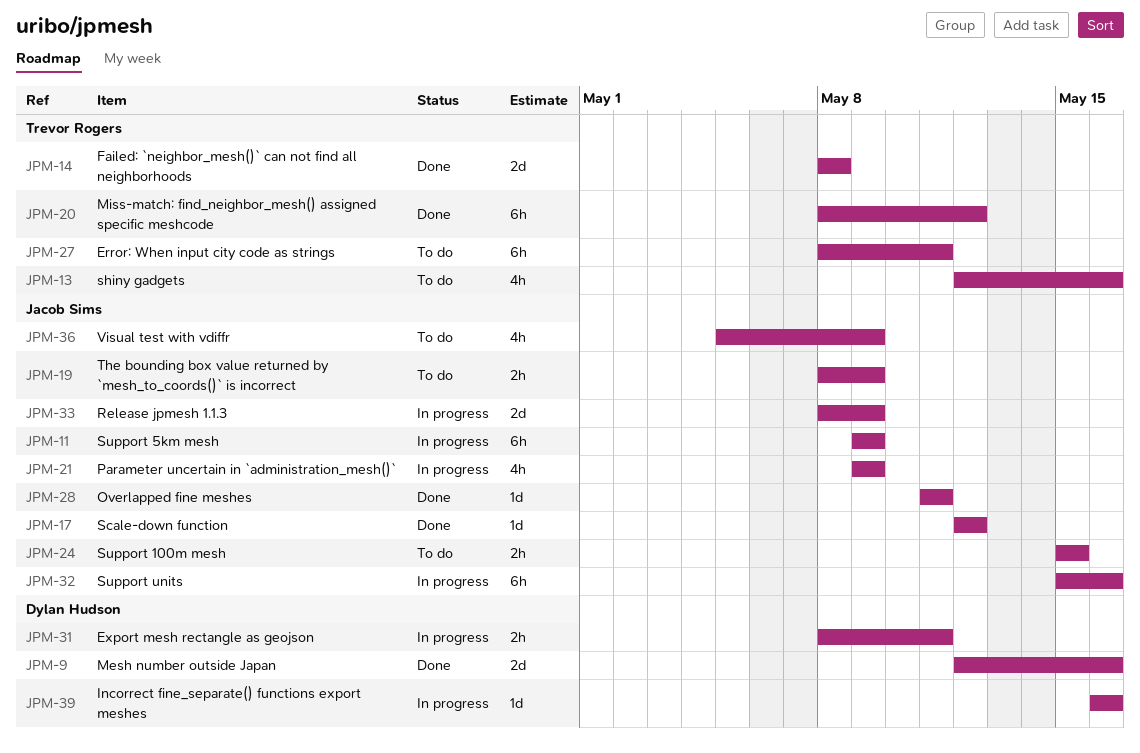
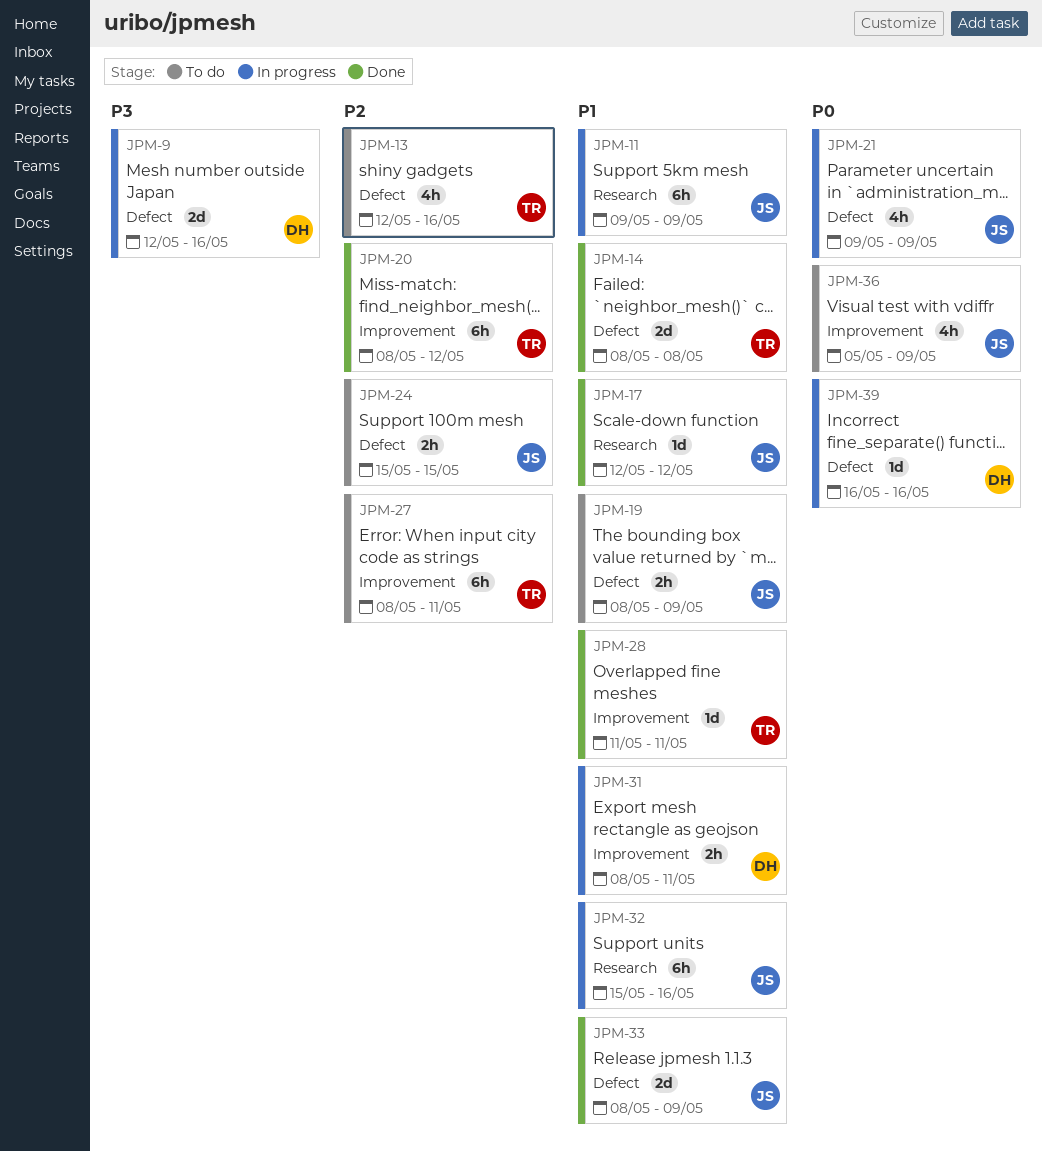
JPM-9, status: Done -> In progress
JPM-28, owner: Jacob Sims -> Trevor Rogers
JPM-33, status: In progress -> Done

